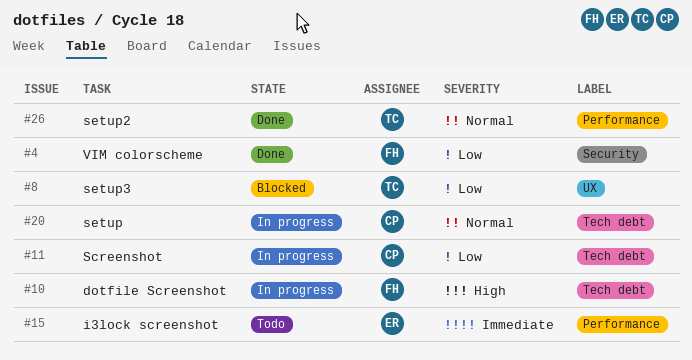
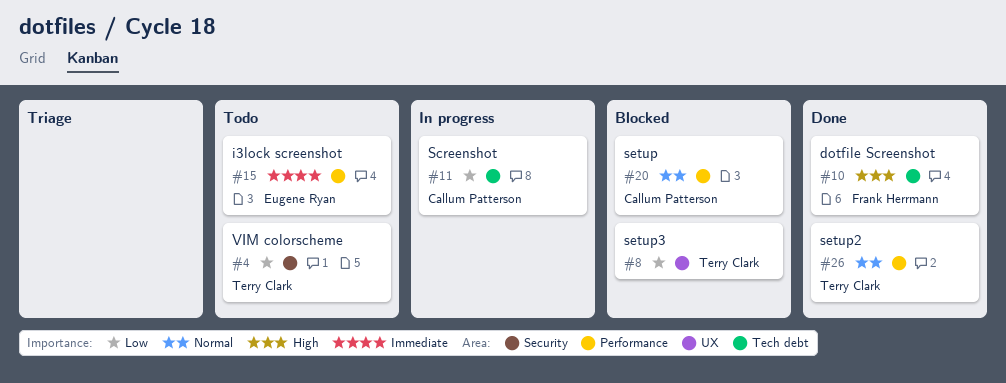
#4, status: Done -> Todo
#4, owner: Frank Herrmann -> Terry Clark
#10, status: In progress -> Done
#20, status: In progress -> Blocked
#20, label: Tech debt -> Performance

